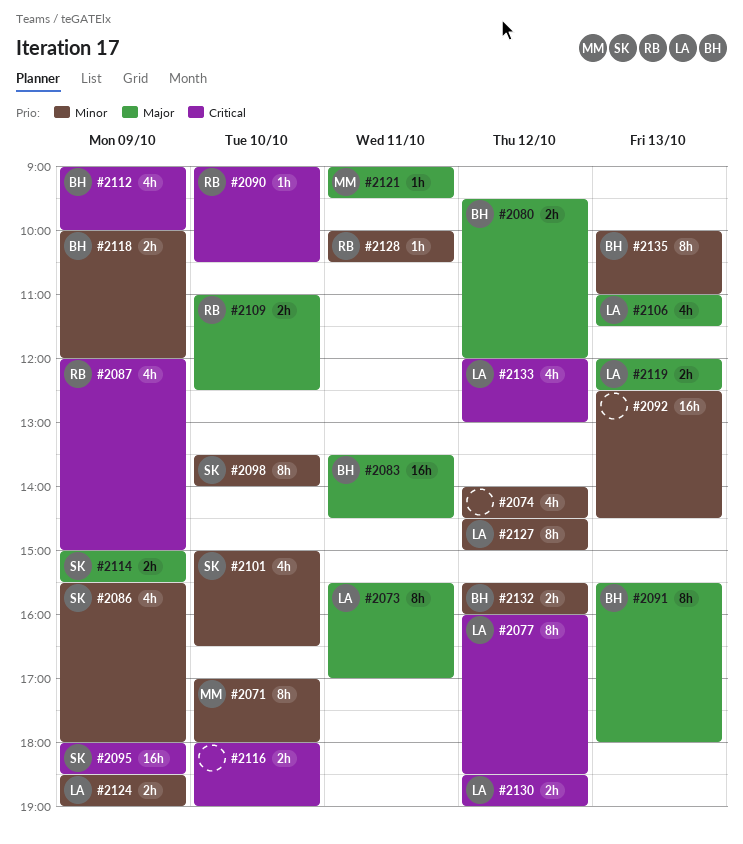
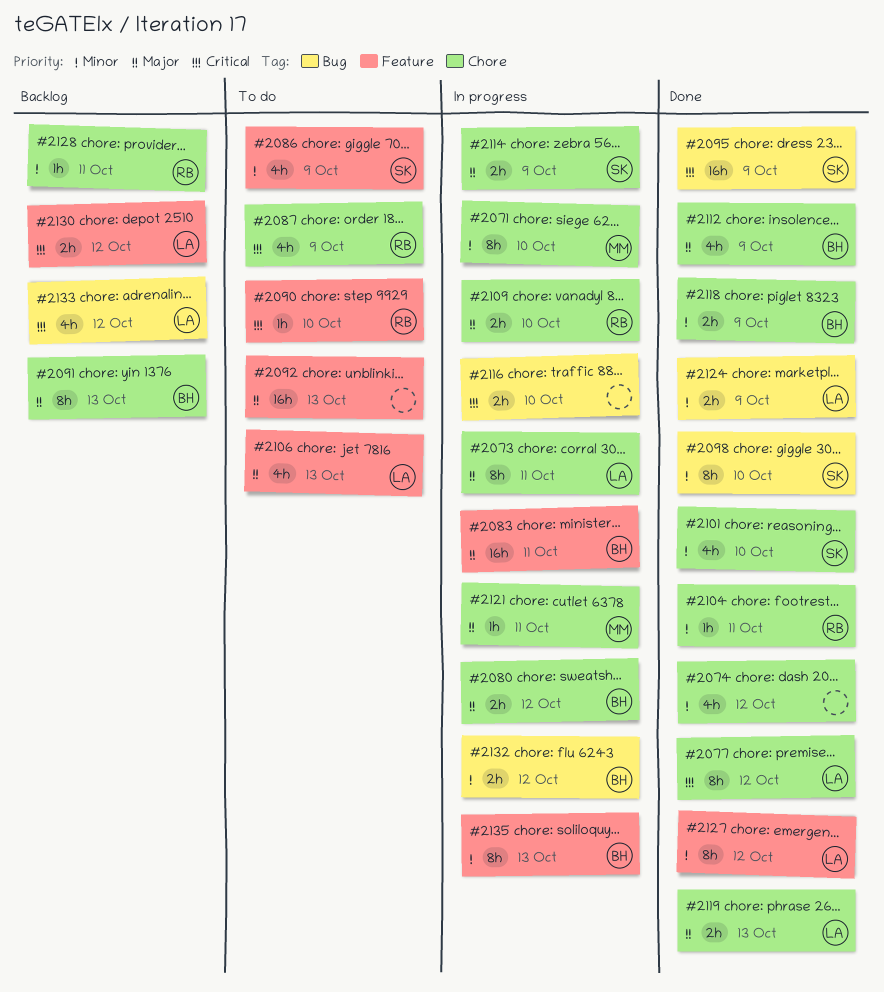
#2092, priority: Minor -> Major
#2104: none -> present
#2112, priority: Critical -> Major

